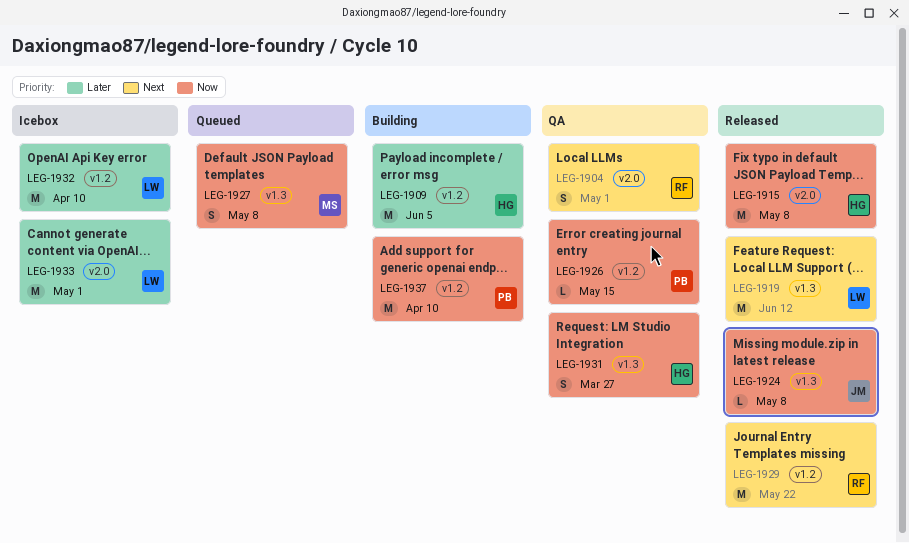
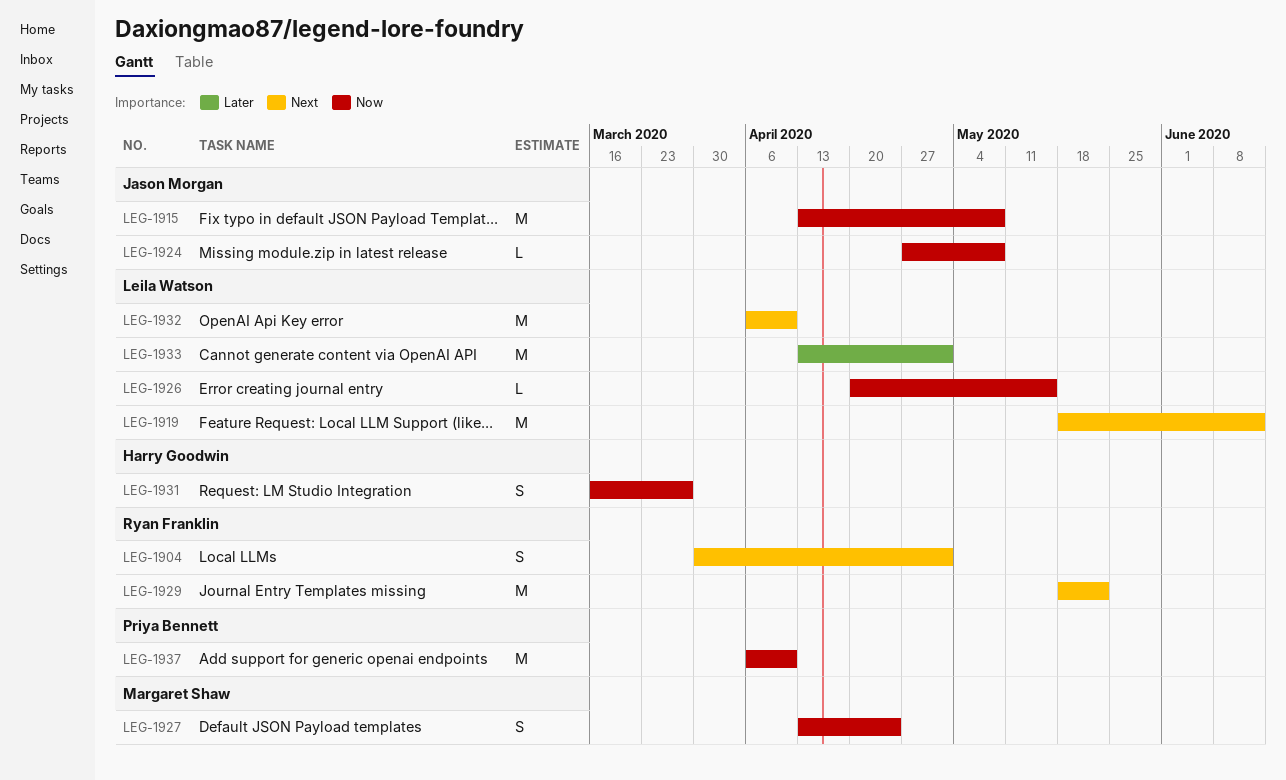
LEG-1909: present -> none
LEG-1915, owner: Harry Goodwin -> Jason Morgan
LEG-1926, owner: Priya Bennett -> Leila Watson
LEG-1927, due: May 8 -> Apr 24
LEG-1932, priority: Later -> Next

